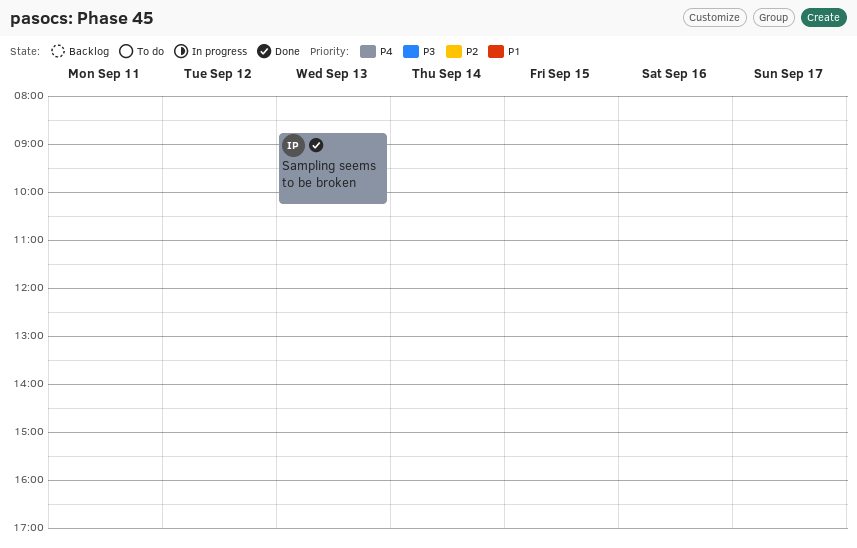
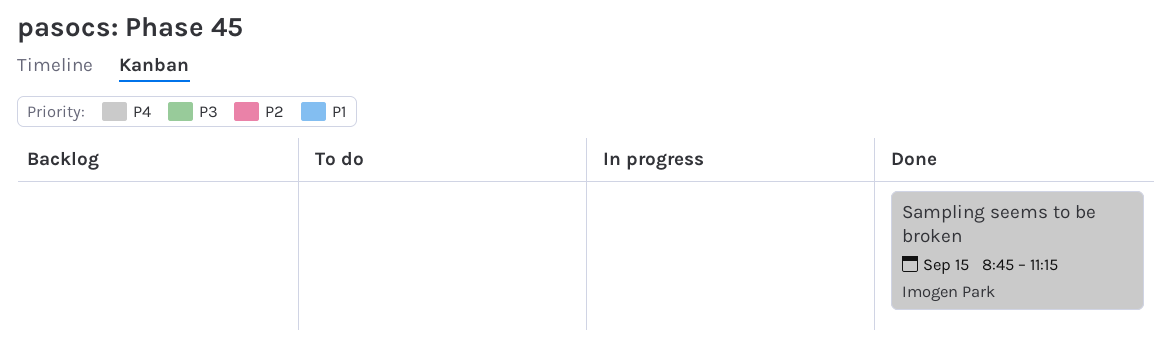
Sampling seems to be broken, day: Sep 13 -> Sep 15
Sampling seems to be broken, ends: 10:15 -> 11:15

